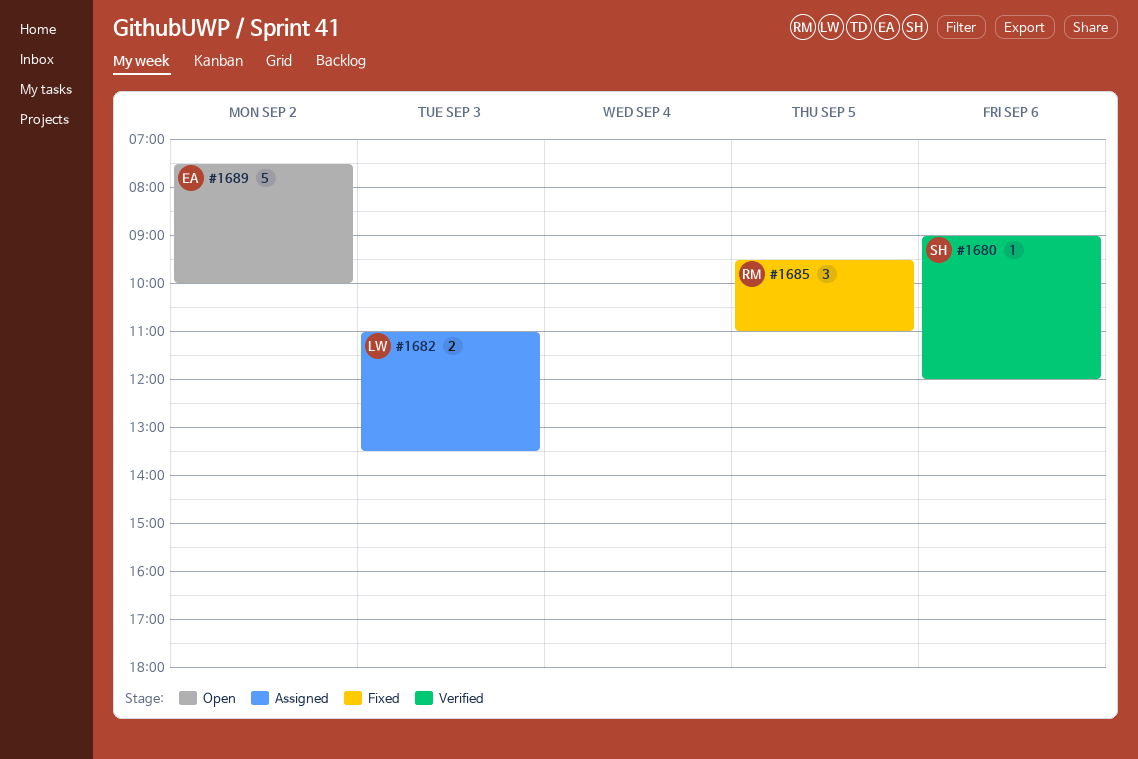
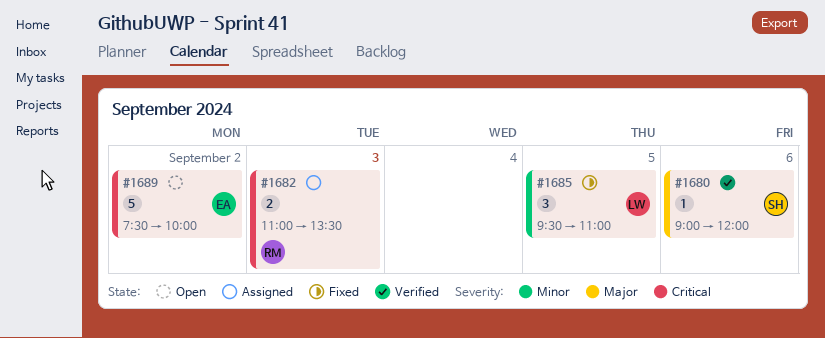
#1682, owner: LW -> RM
#1685, owner: RM -> LW

